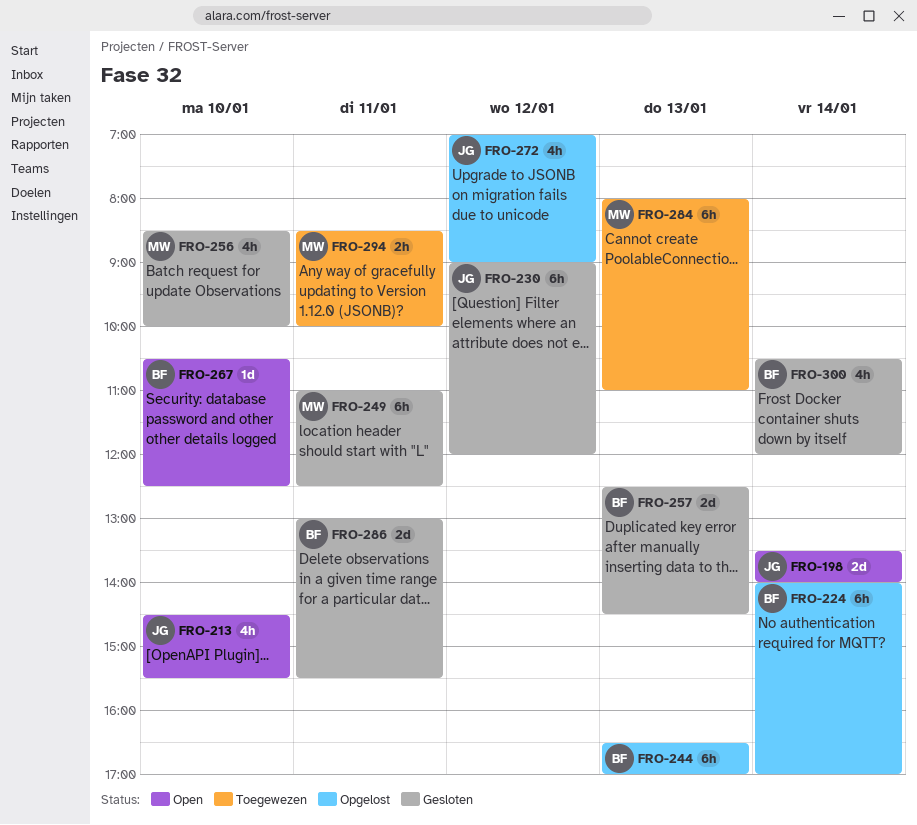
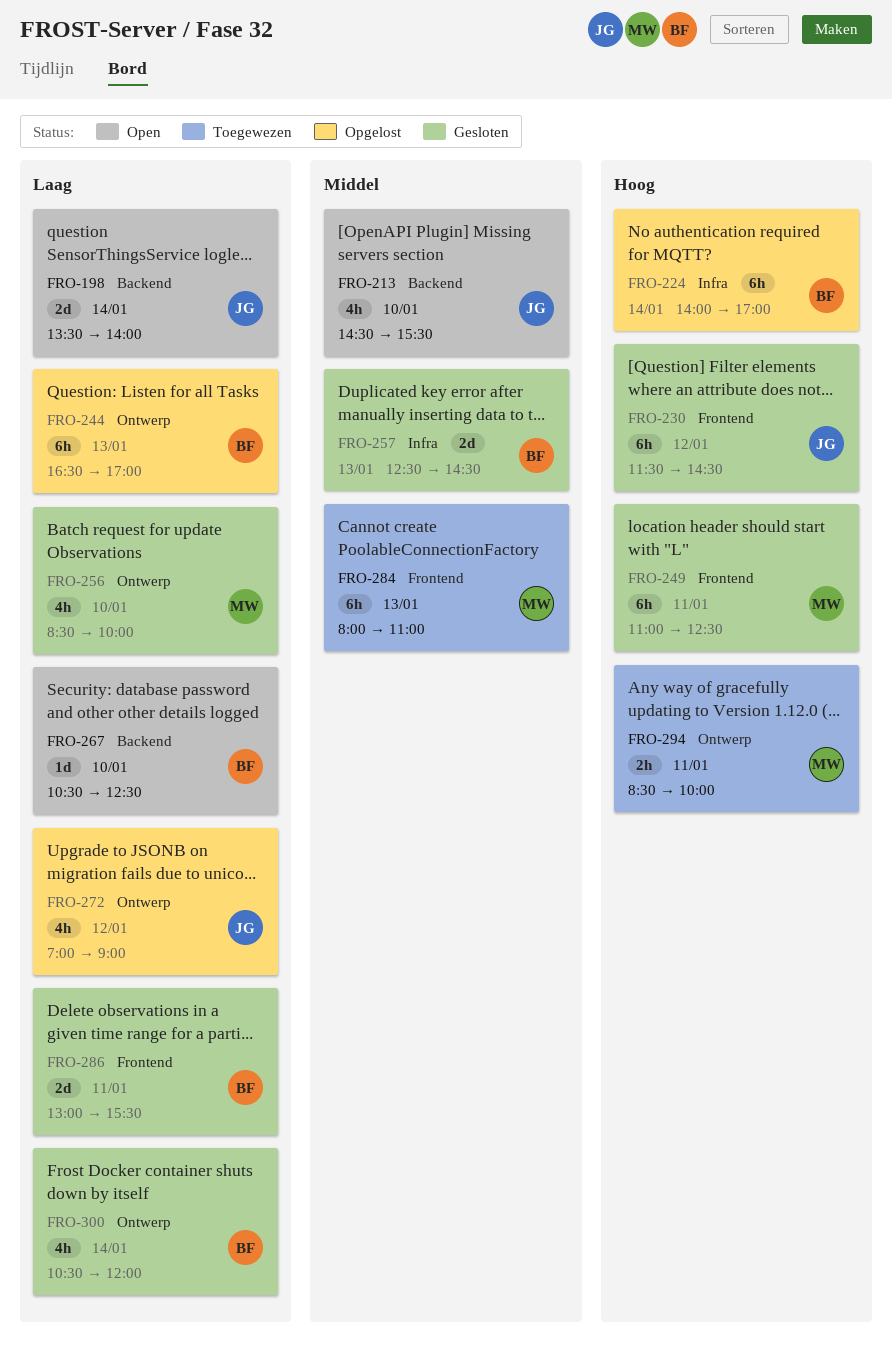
FRO-230, begins: 09:00 -> 11:30
FRO-230, ends: 12:00 -> 14:30

